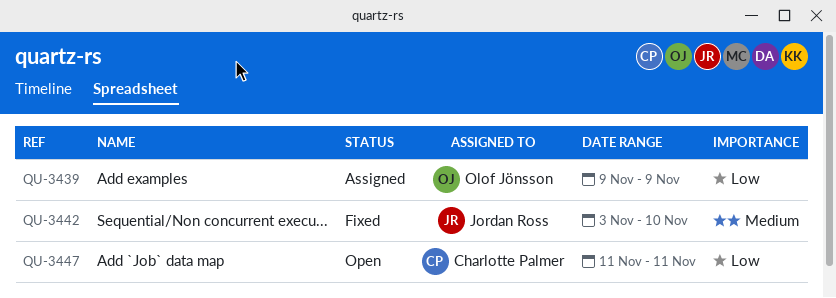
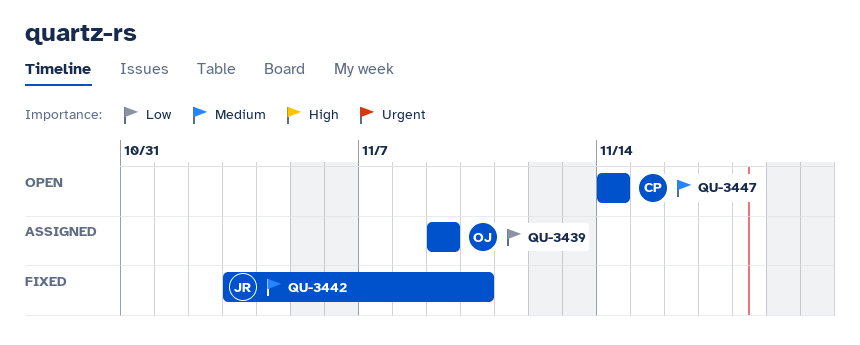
QU-3447, priority: Low -> Medium
QU-3447, start: Nov 11 -> Nov 14
QU-3447, due: Nov 11 -> Nov 14

